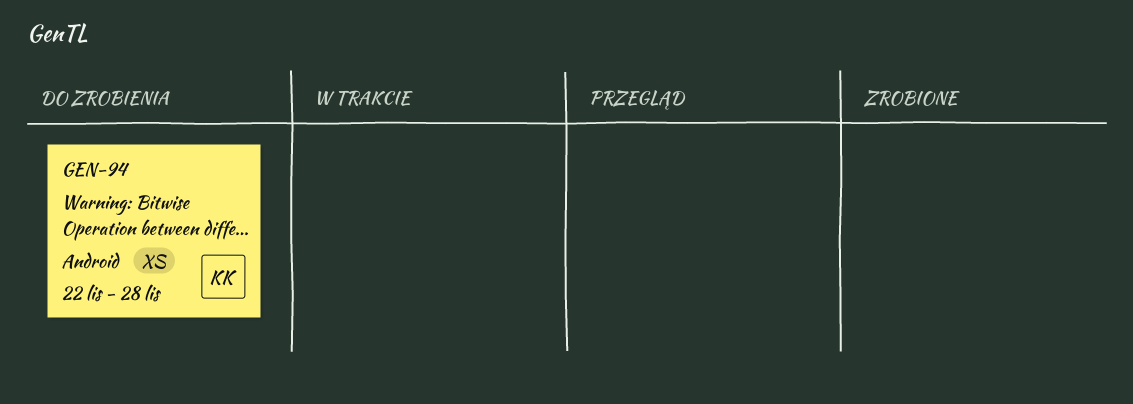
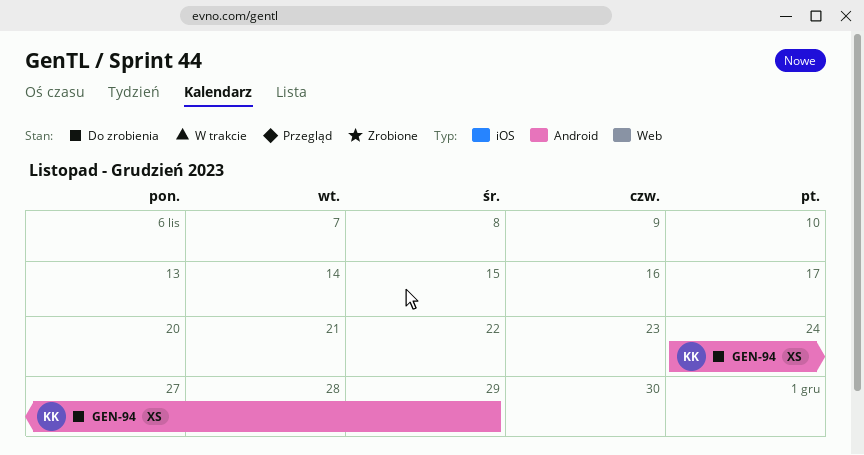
GEN-94, start: Nov 22 -> Nov 24
GEN-94, due: Nov 28 -> Nov 29

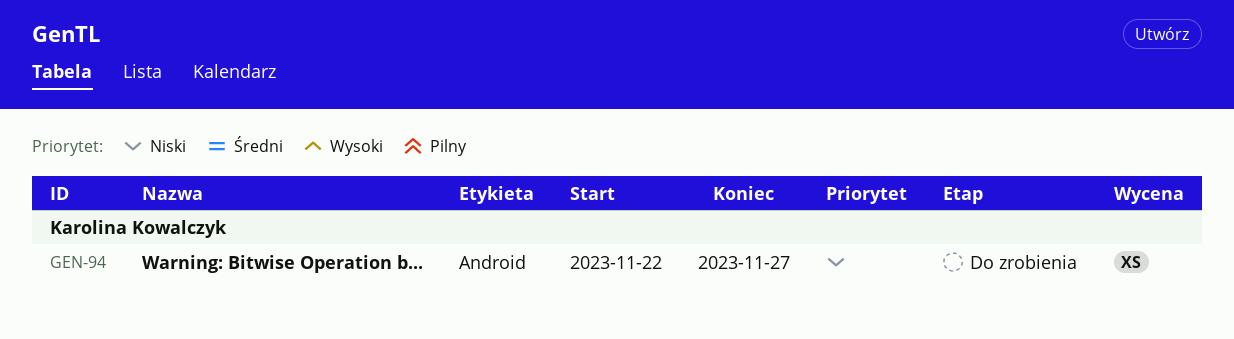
GEN-94, start: Nov 24 -> Nov 22
GEN-94, due: Nov 29 -> Nov 27

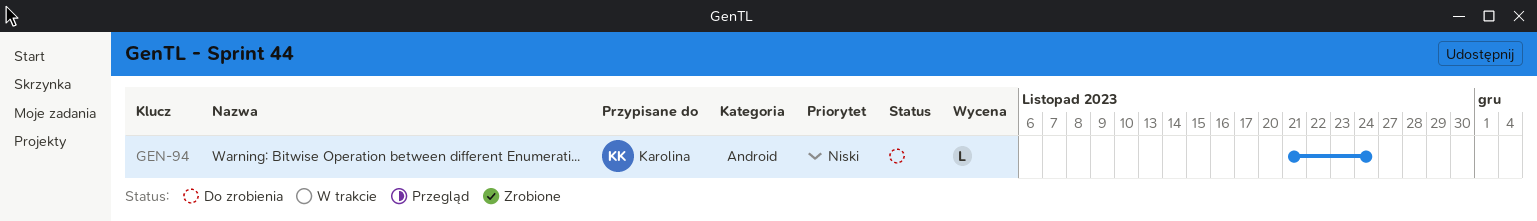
GEN-94, estimate: XS -> L
GEN-94, start: Nov 22 -> Nov 21
GEN-94, due: Nov 27 -> Nov 24

